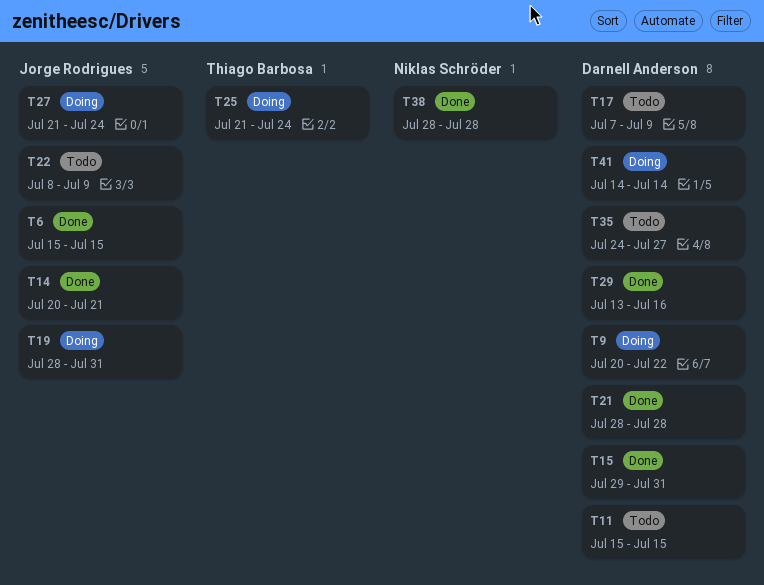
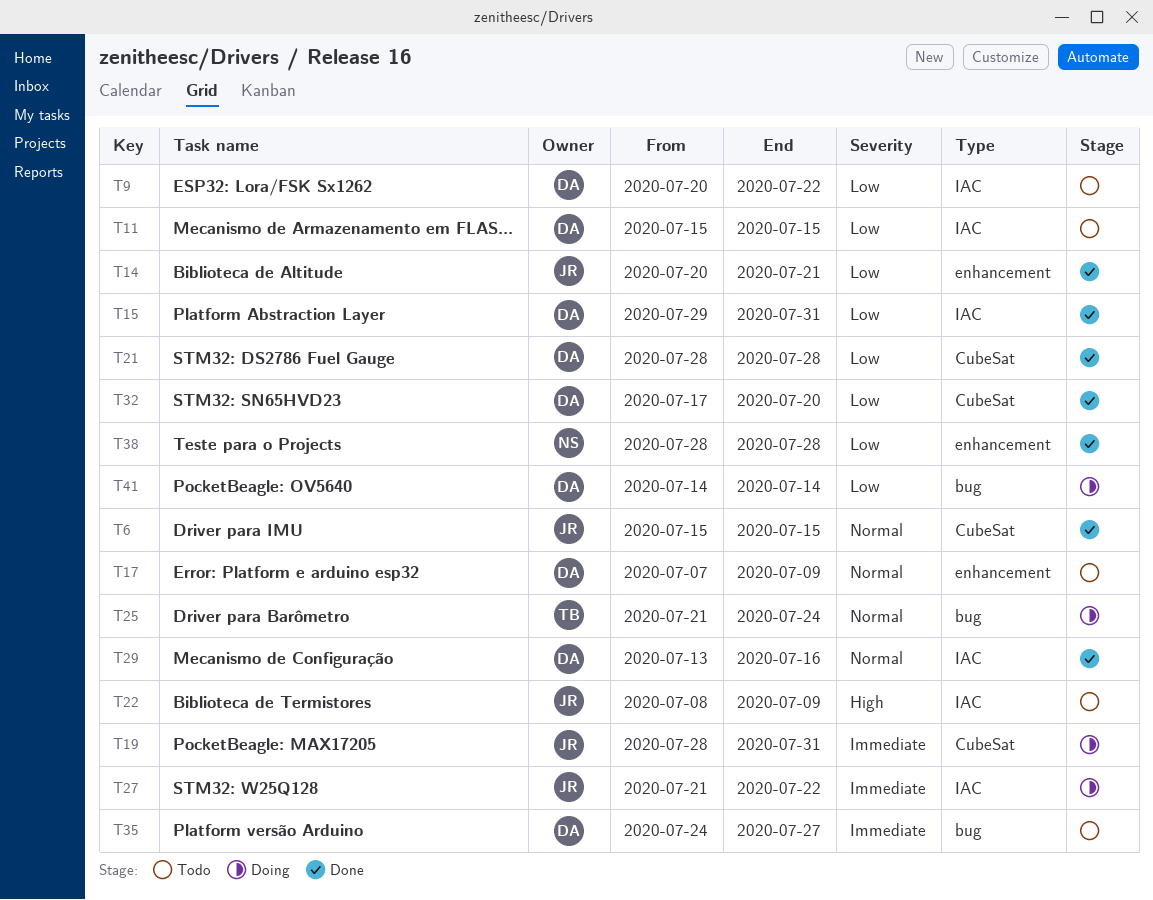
T9, status: Doing -> Todo
T27, due: Jul 24 -> Jul 22
T32: none -> present

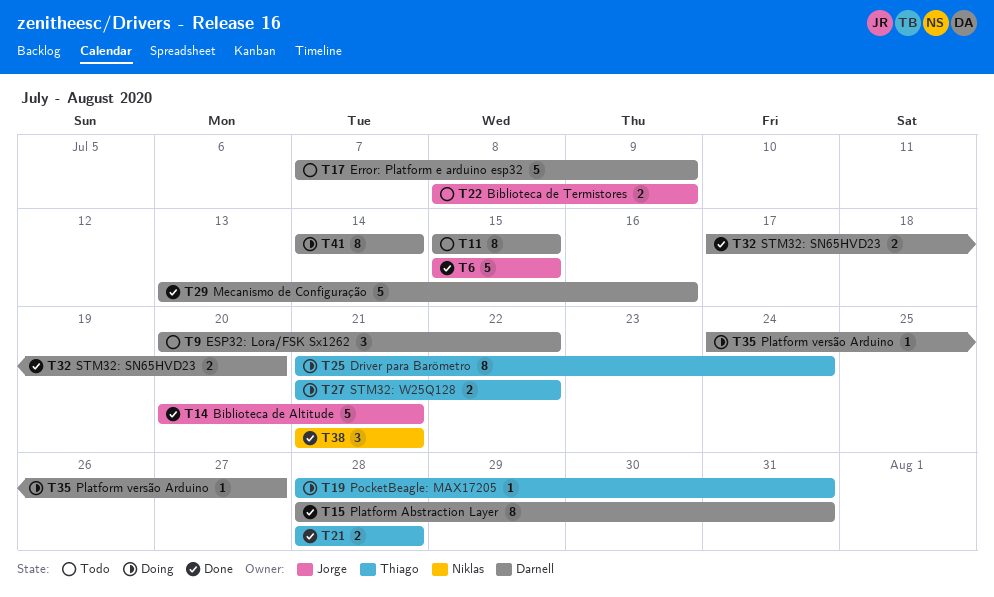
T15, start: Jul 29 -> Jul 28
T19, owner: Jorge -> Thiago
T21, owner: Darnell -> Thiago
T27, owner: Jorge -> Thiago
T35, status: Todo -> Doing
T38, start: Jul 28 -> Jul 21
T38, due: Jul 28 -> Jul 21

